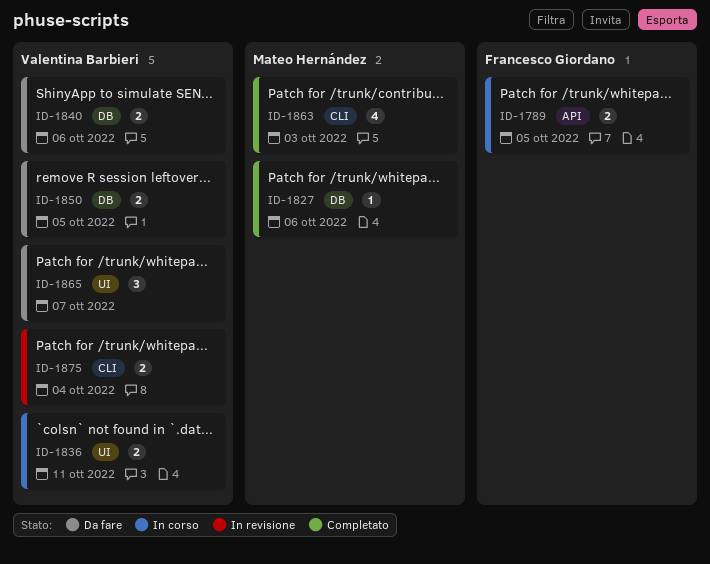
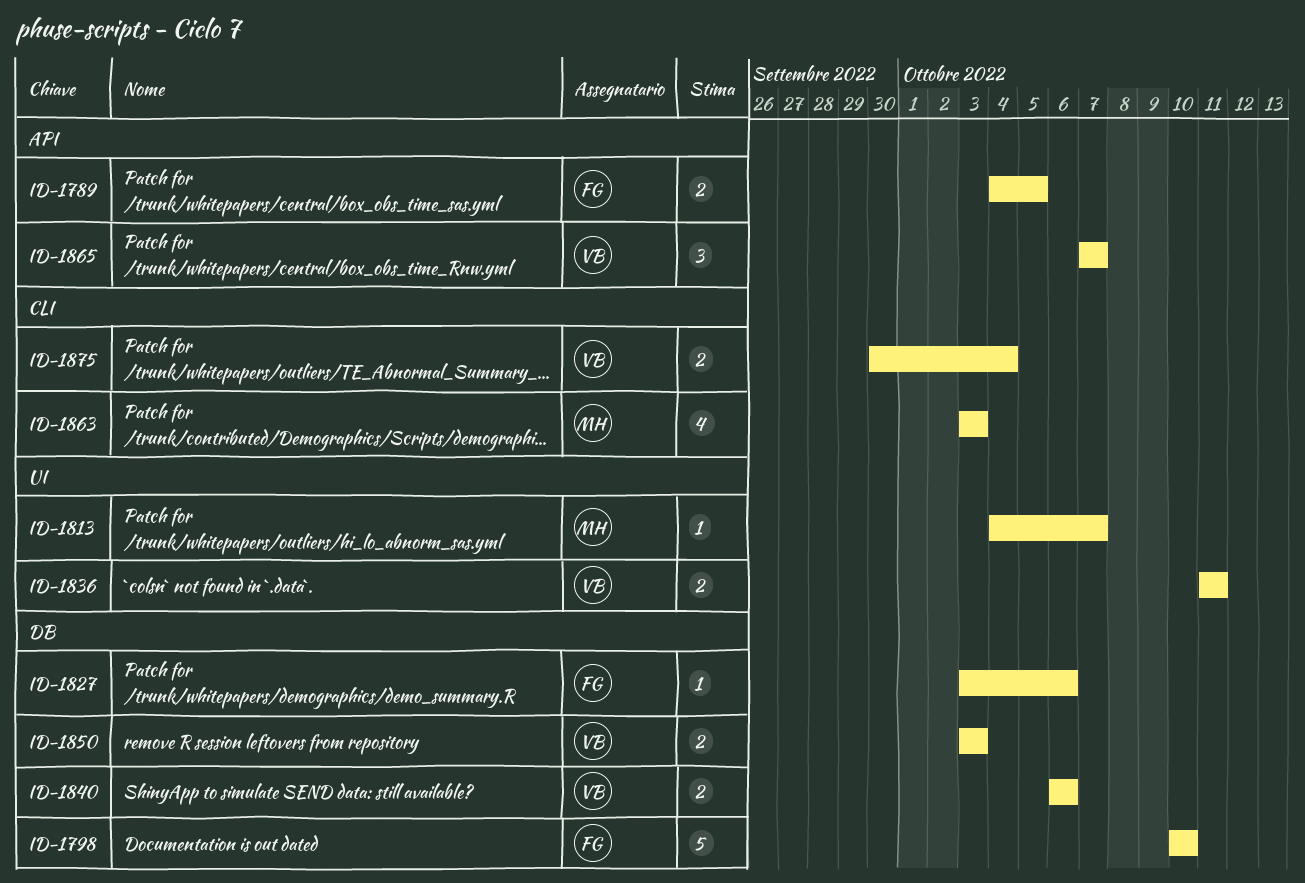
ID-1798: none -> present
ID-1813: none -> present
ID-1827, owner: Mateo Hernández -> Francesco Giordano
ID-1850, due: Oct 5 -> Oct 3
ID-1865, label: UI -> API

